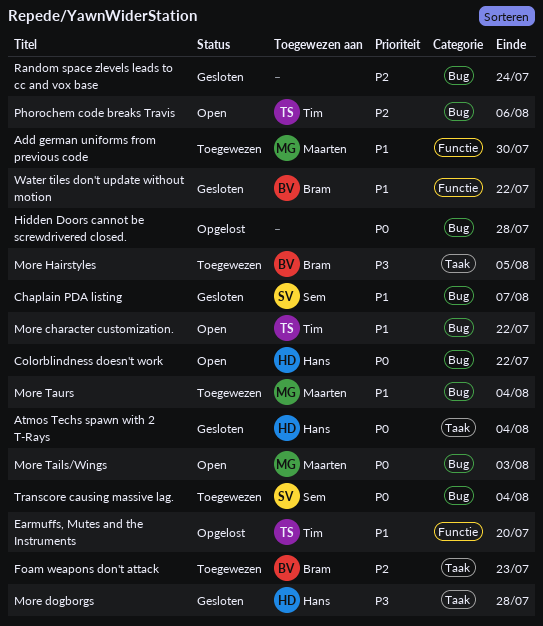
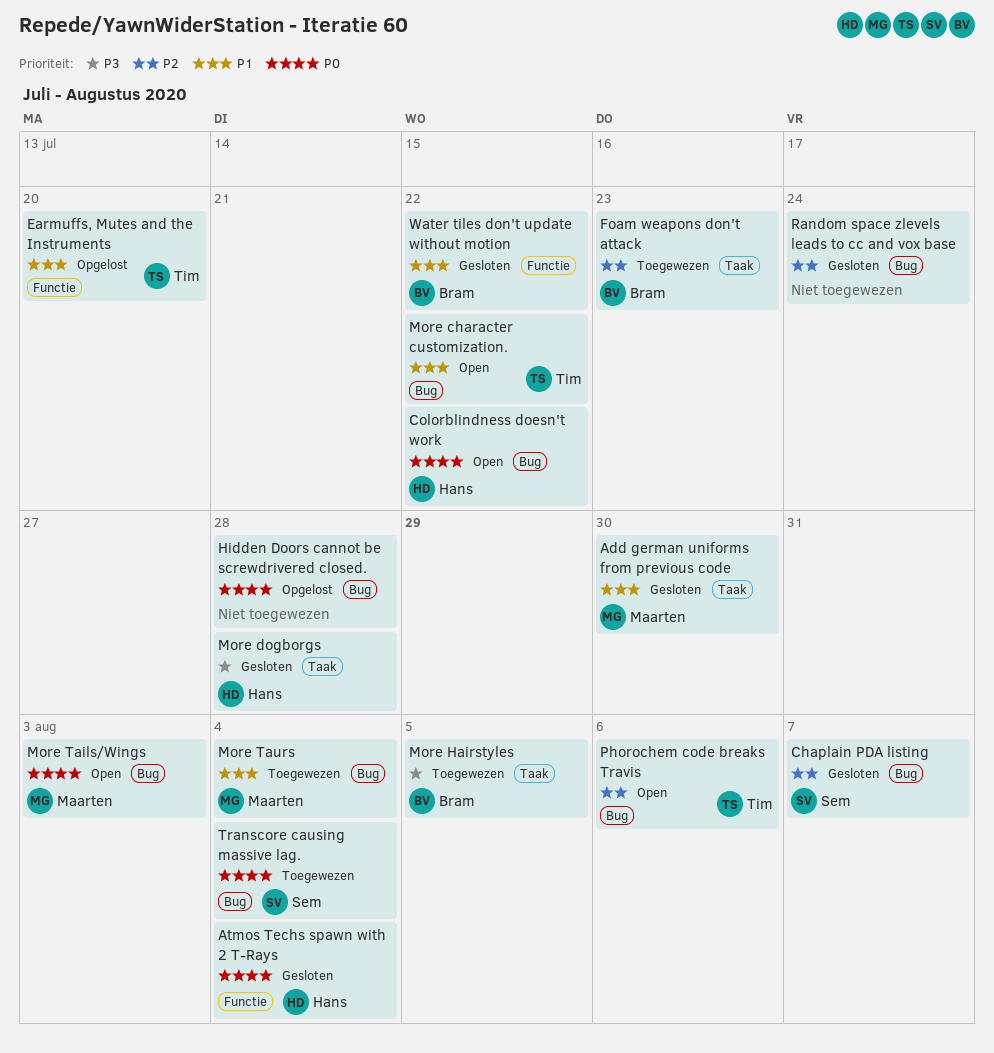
Add german uniforms from previous code, status: Toegewezen -> Gesloten
Add german uniforms from previous code, label: Functie -> Taak
Atmos Techs spawn with 2 T-Rays, label: Taak -> Functie
Chaplain PDA listing, priority: P1 -> P2

